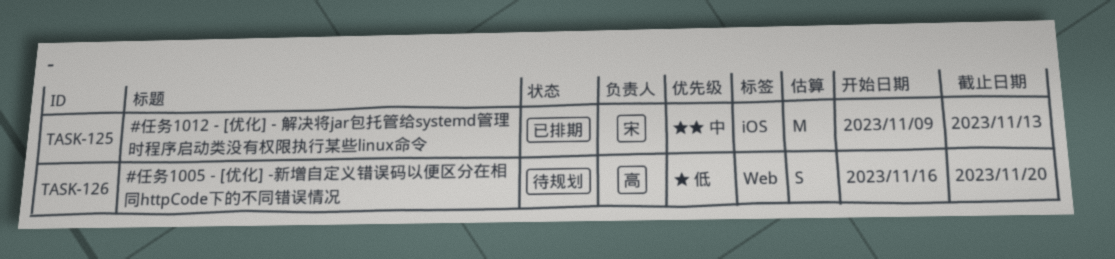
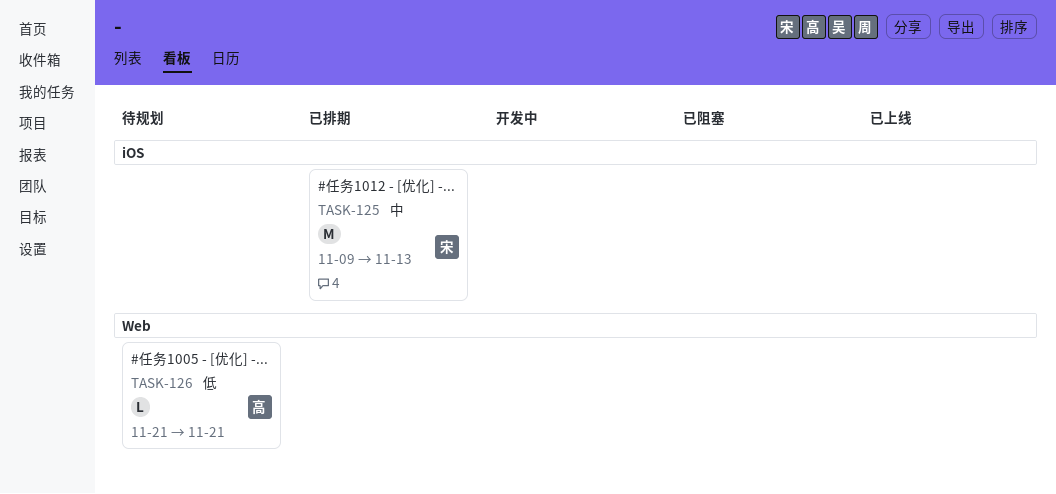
TASK-126, estimate: S -> L
TASK-126, start: Nov 16 -> Nov 21
TASK-126, due: Nov 20 -> Nov 21

